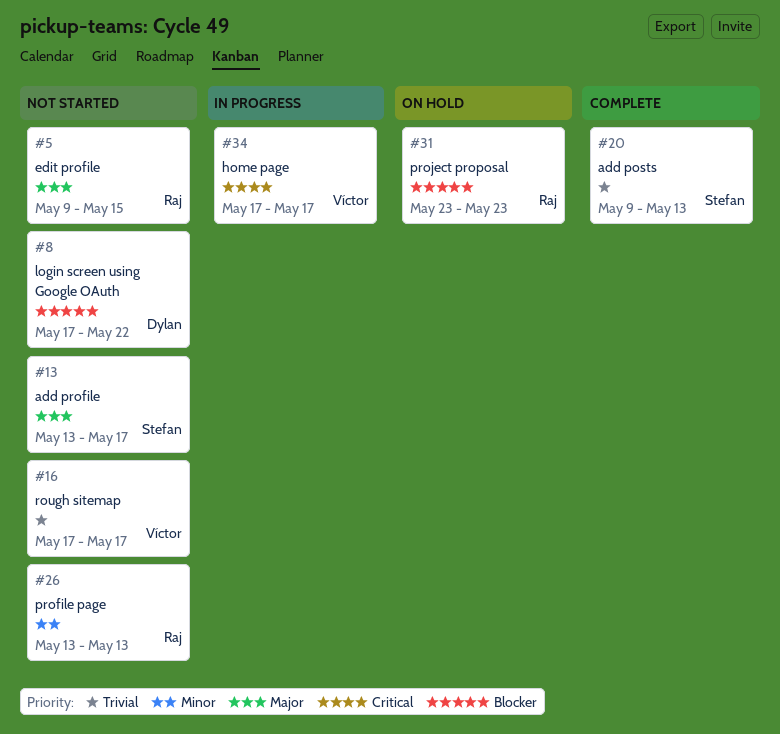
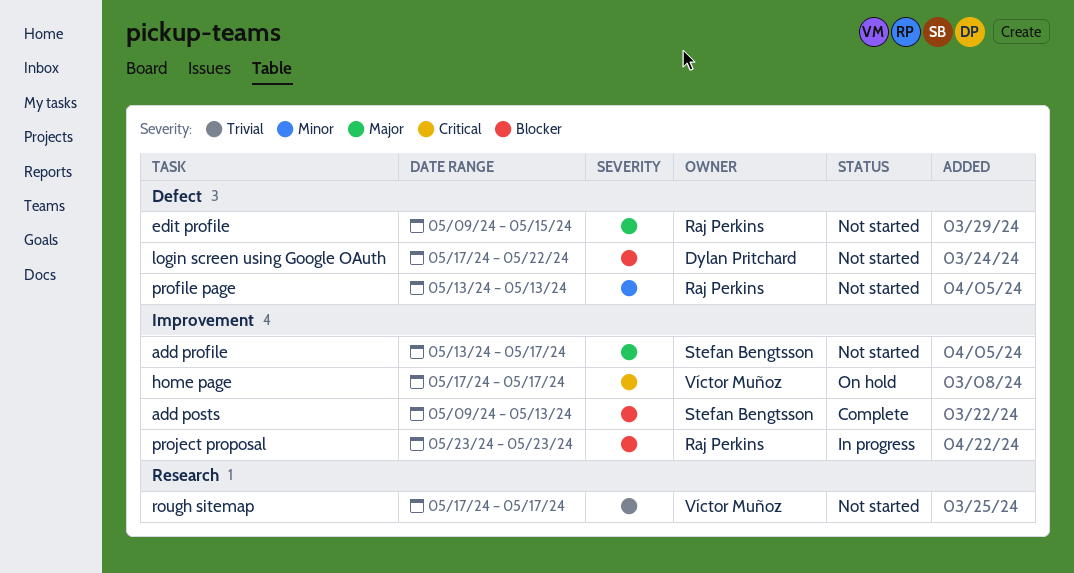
add posts, priority: Trivial -> Blocker
home page, status: In progress -> On hold
project proposal, status: On hold -> In progress

